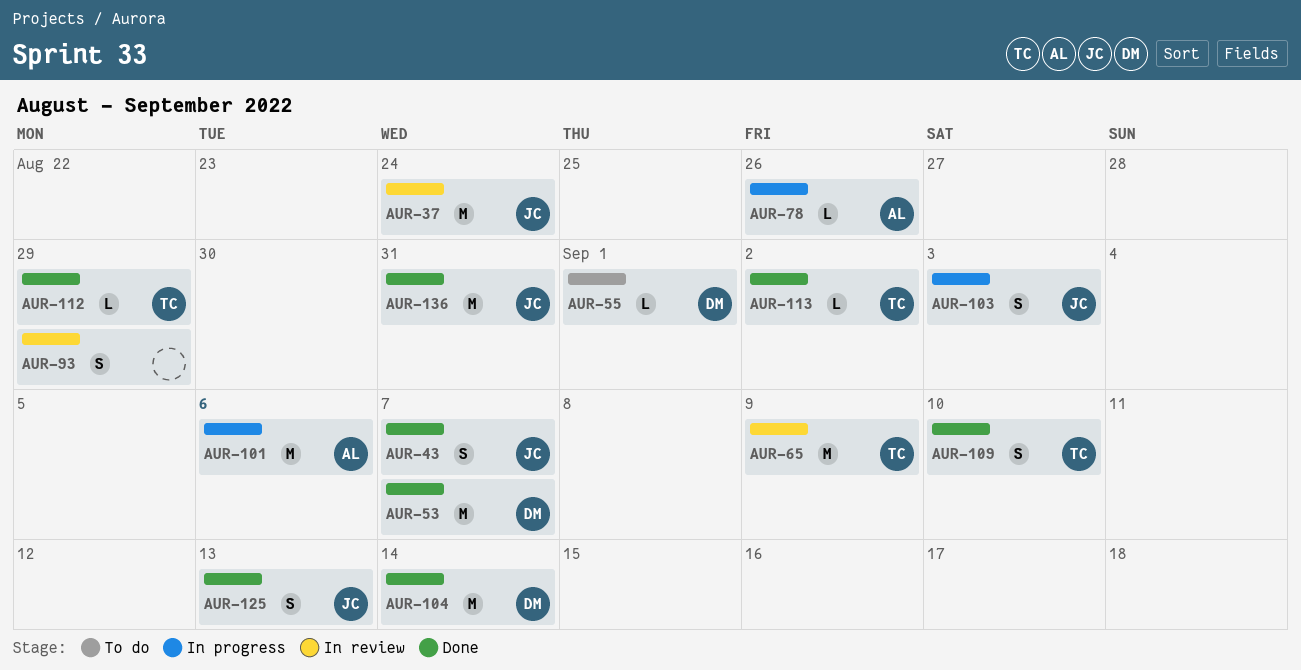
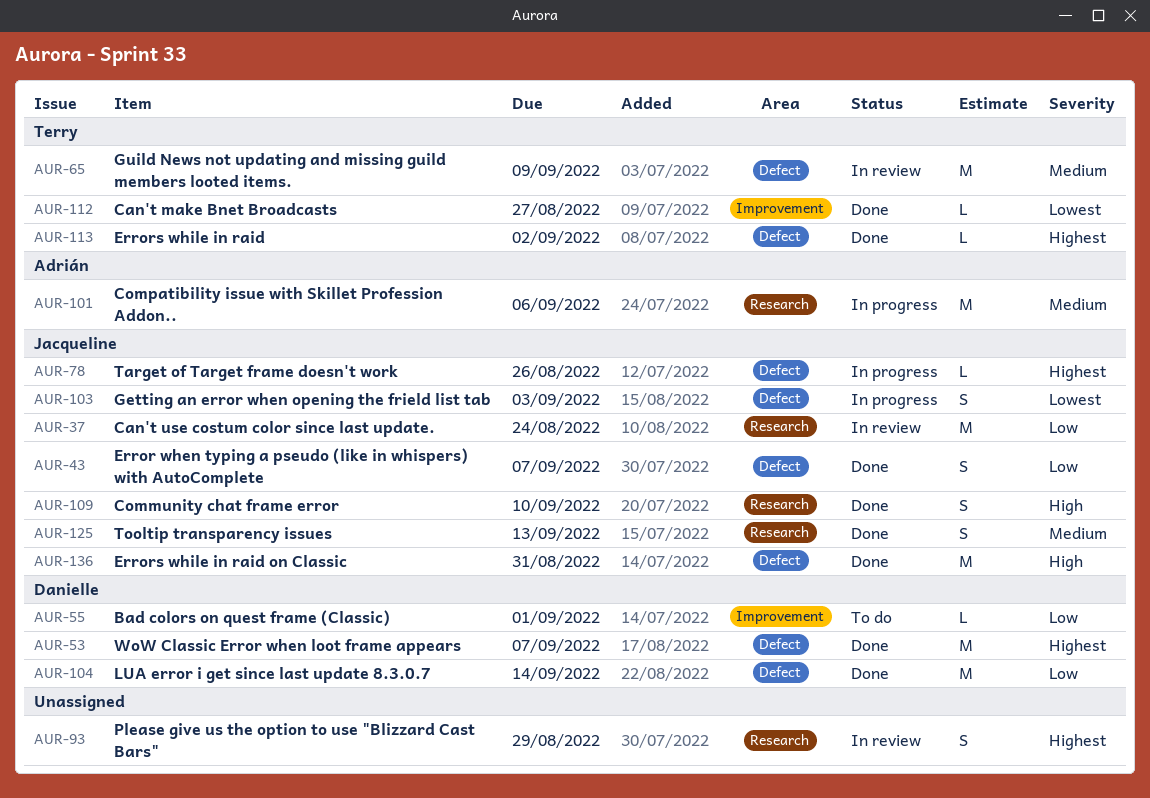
AUR-78, owner: Adrián -> Jacqueline
AUR-109, owner: Terry -> Jacqueline
AUR-112, due: Aug 29 -> Aug 27

